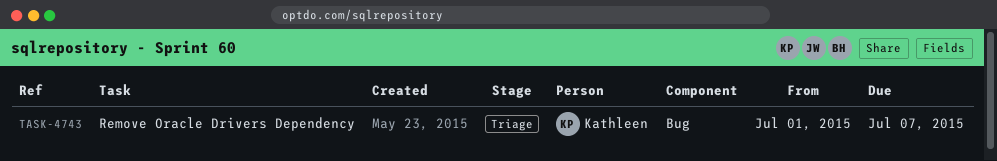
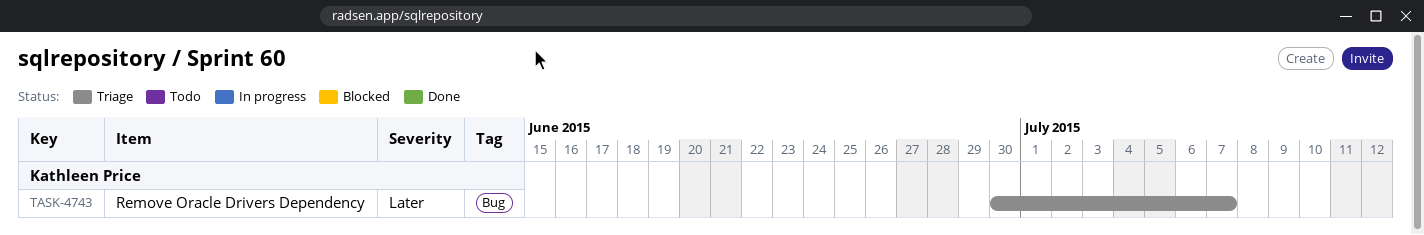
TASK-4743, start: Jul 1 -> Jun 30

